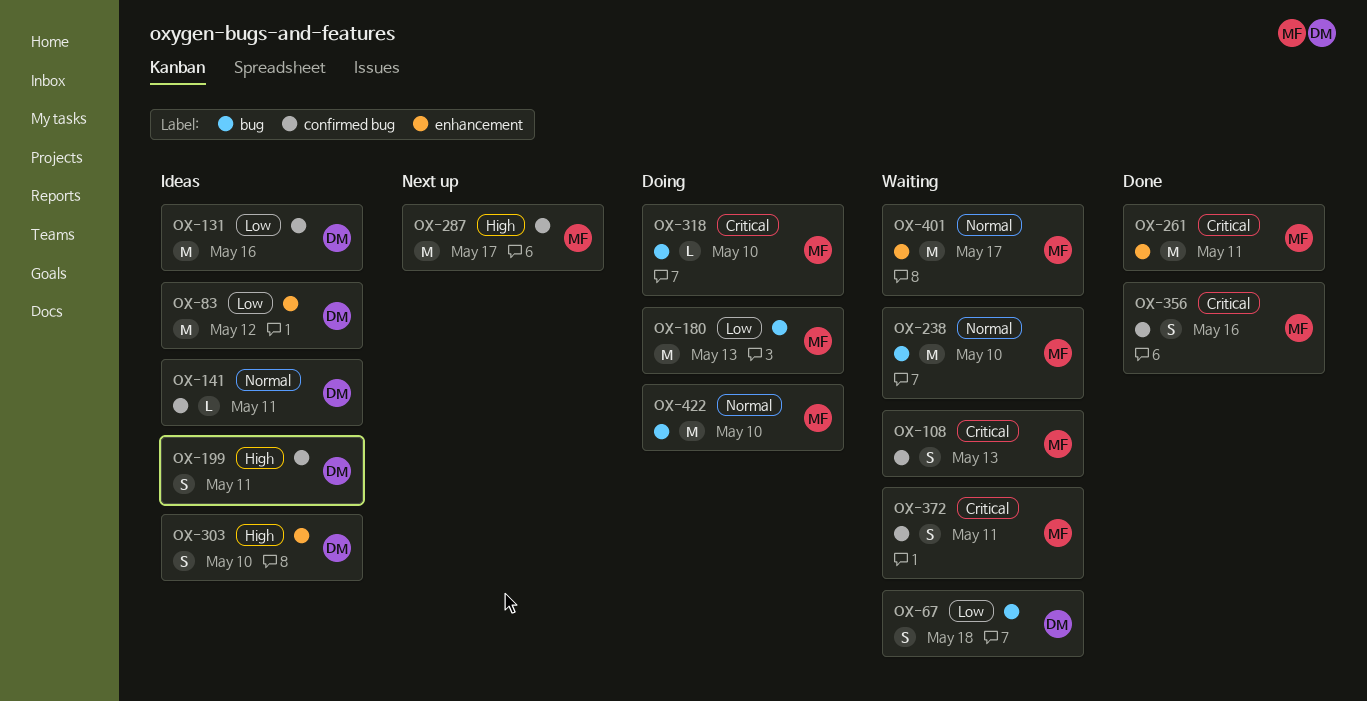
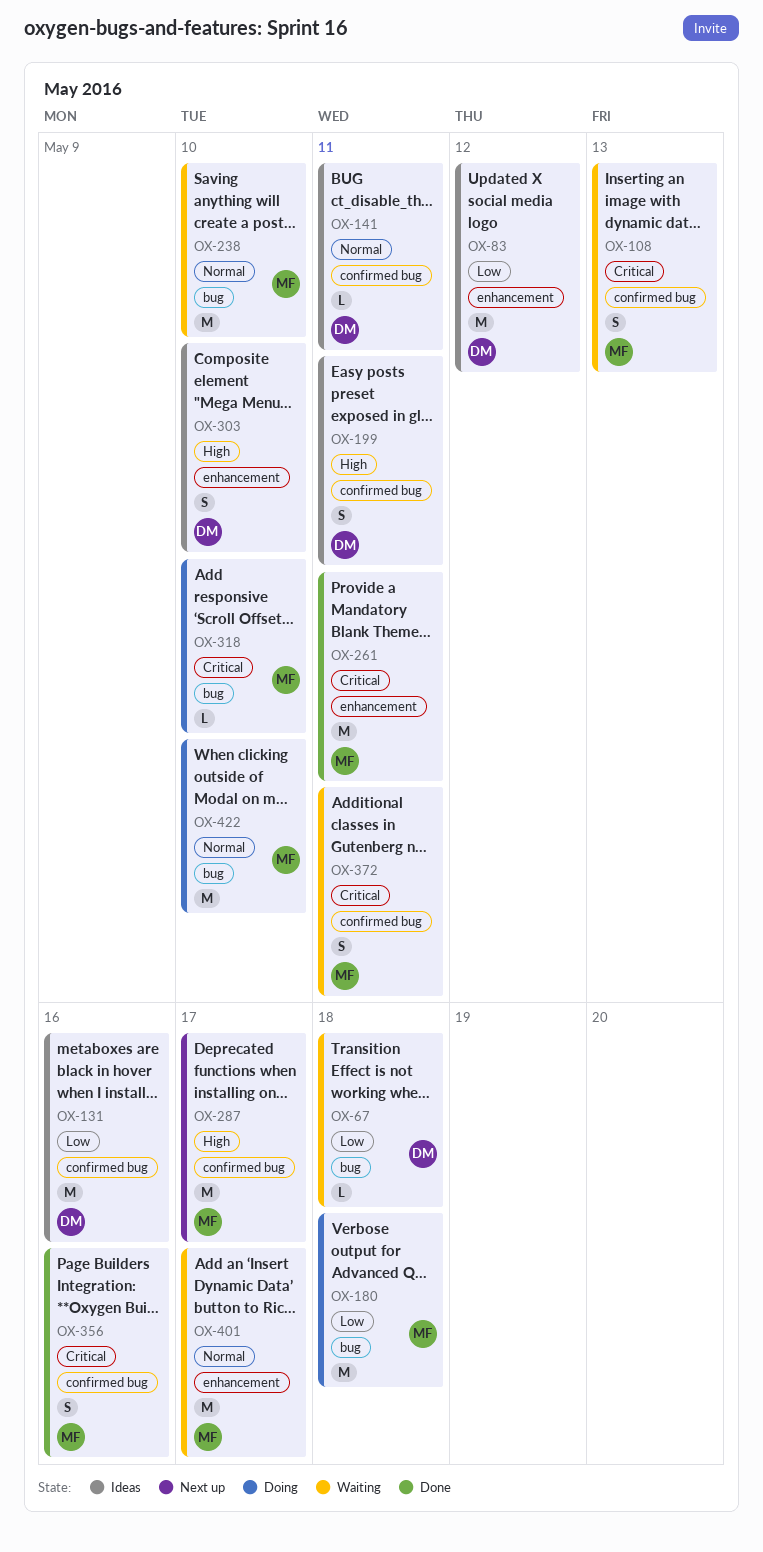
OX-67, estimate: S -> L
OX-180, due: May 13 -> May 18

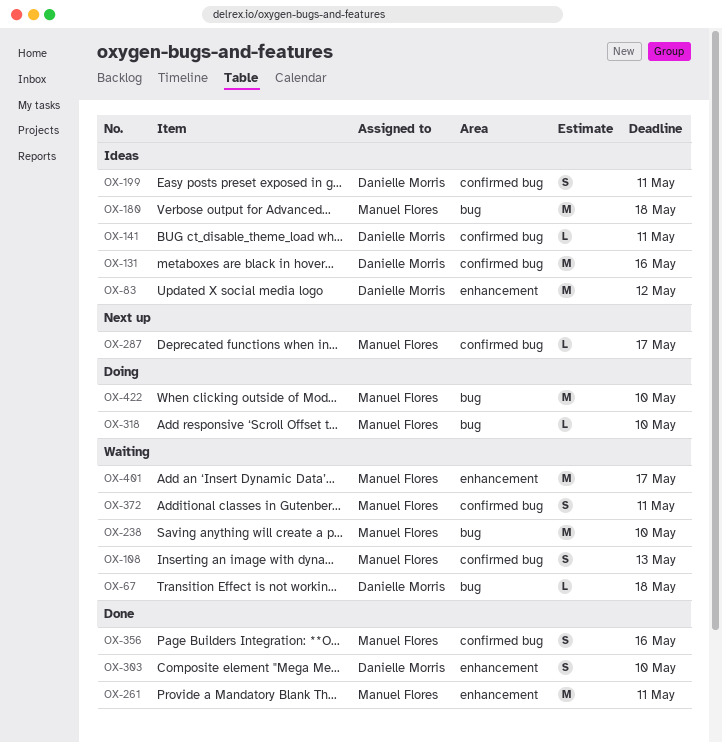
OX-180, status: Doing -> Ideas
OX-287, estimate: M -> L
OX-303, status: Ideas -> Done

